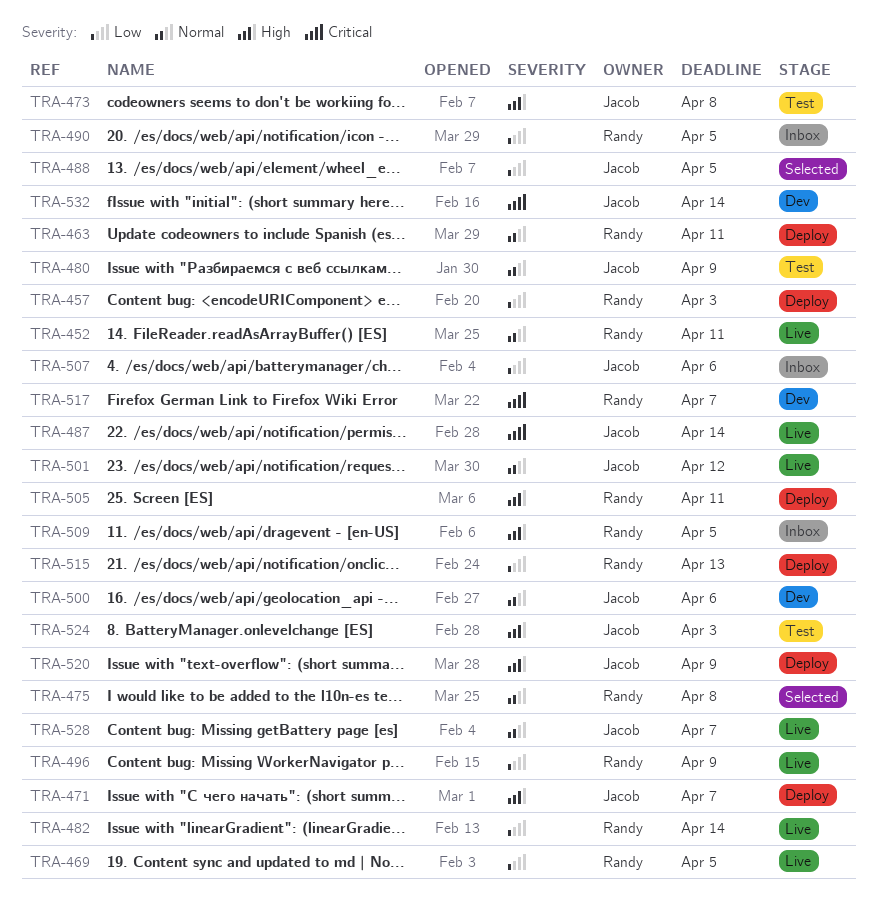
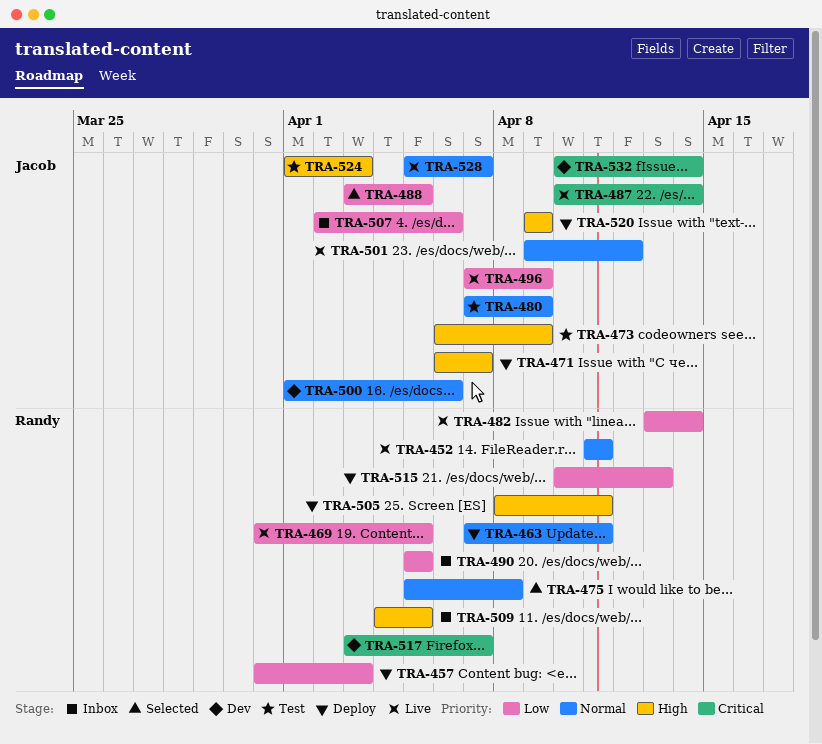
TRA-473, due: Apr 8 -> Apr 9
TRA-496, owner: Randy -> Jacob

